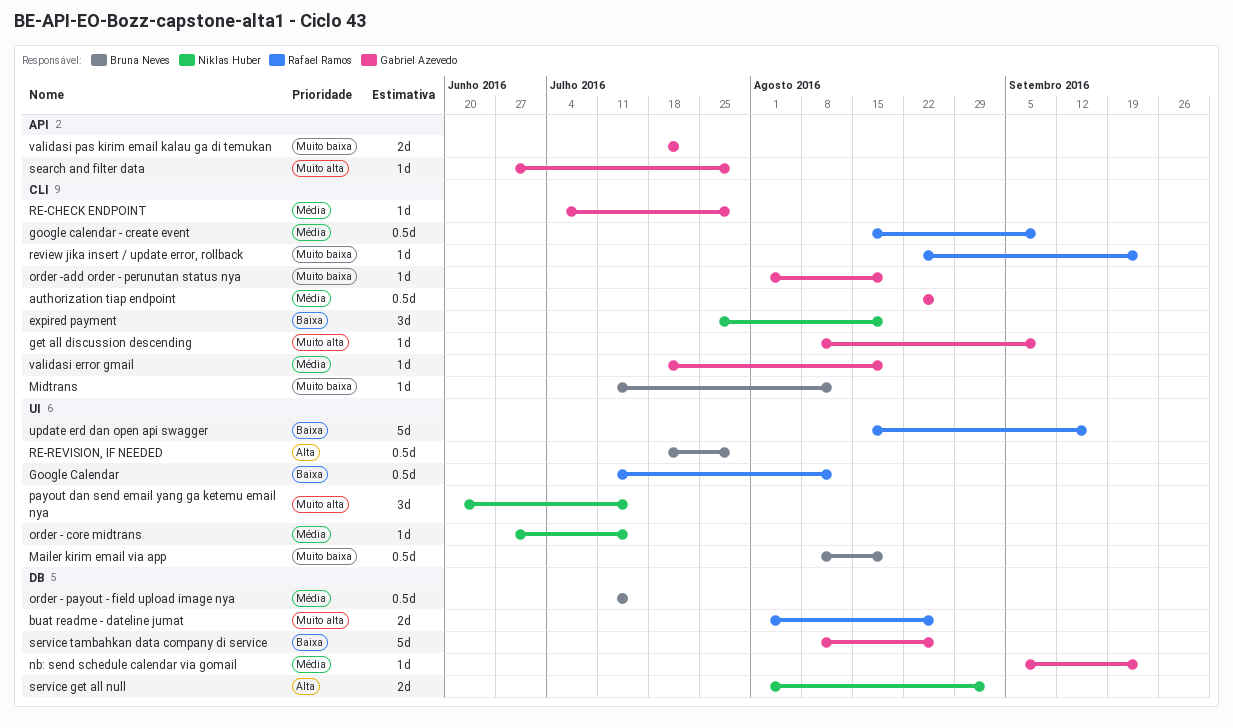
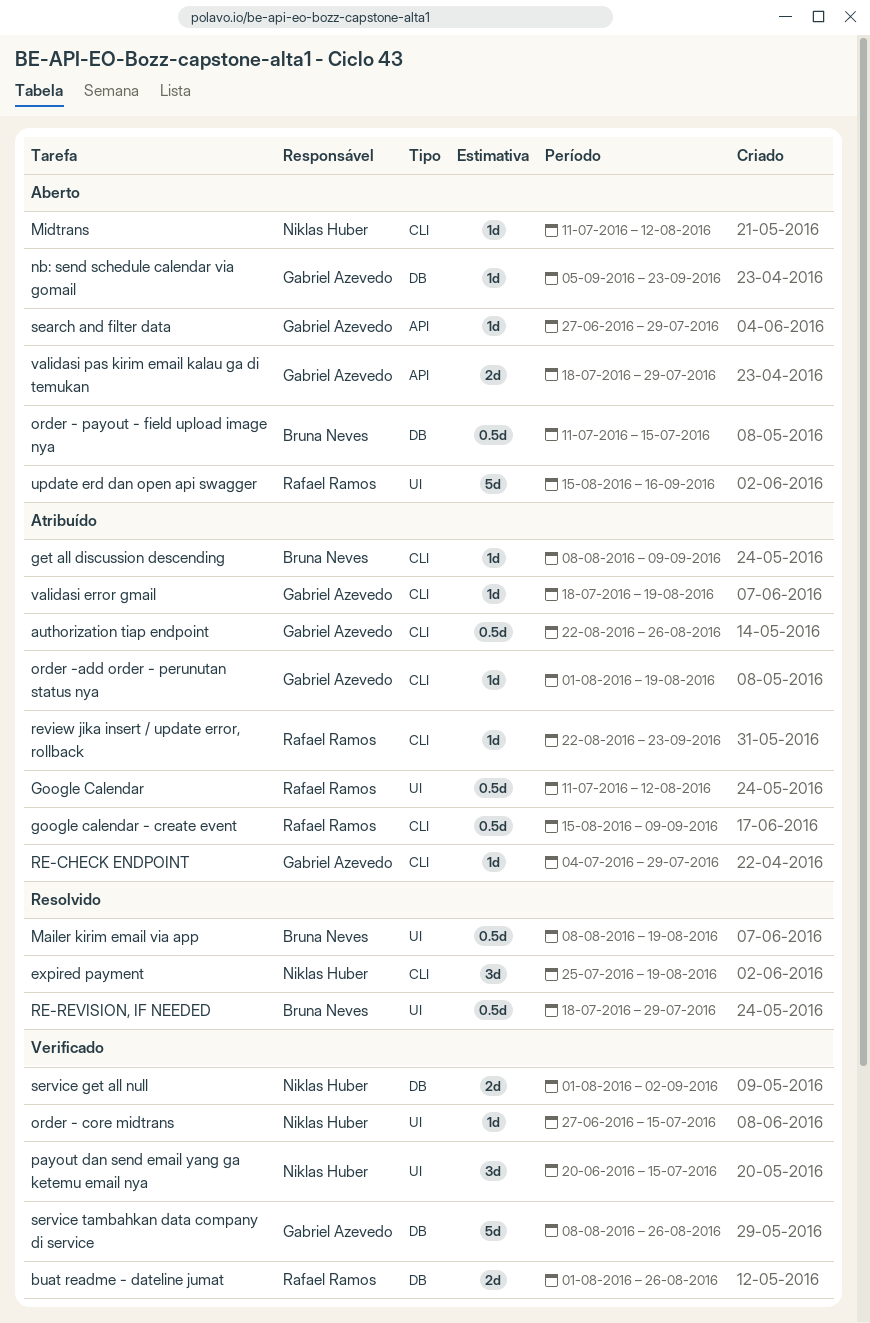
get all discussion descending, owner: Gabriel Azevedo -> Bruna Neves
Midtrans, owner: Bruna Neves -> Niklas Huber
validasi pas kirim email kalau ga di temukan, due: Jul 22 -> Jul 29

